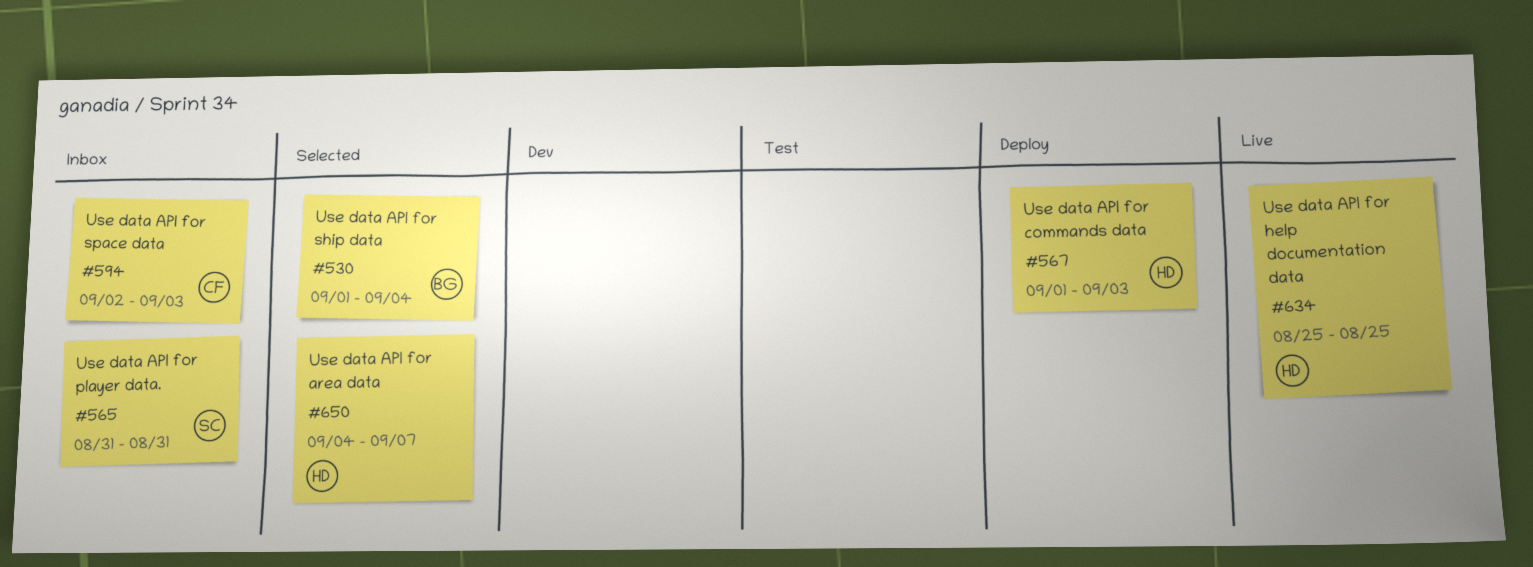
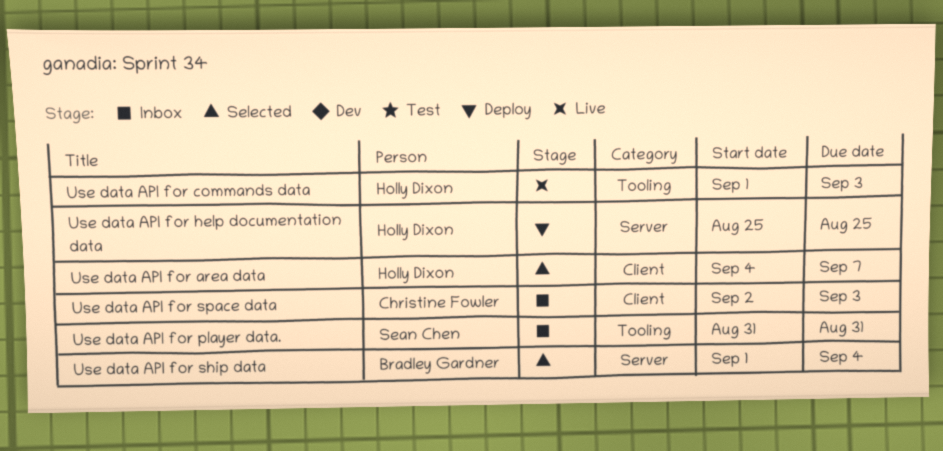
Use data API for commands data, status: Deploy -> Live
Use data API for help documentation data, status: Live -> Deploy

